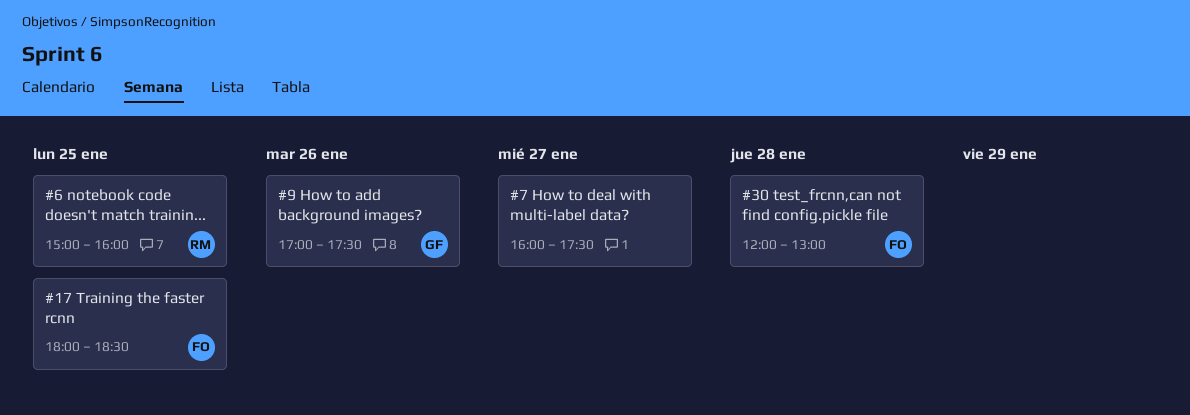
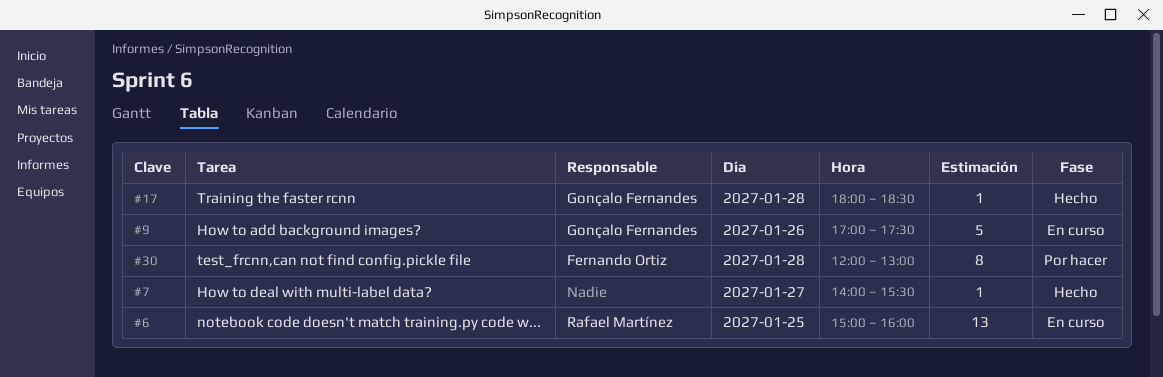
#7, begins: 16:00 -> 14:00
#7, ends: 17:30 -> 15:30
#17, owner: Fernando Ortiz -> Gonçalo Fernandes
#17, day: Jan 25 -> Jan 28

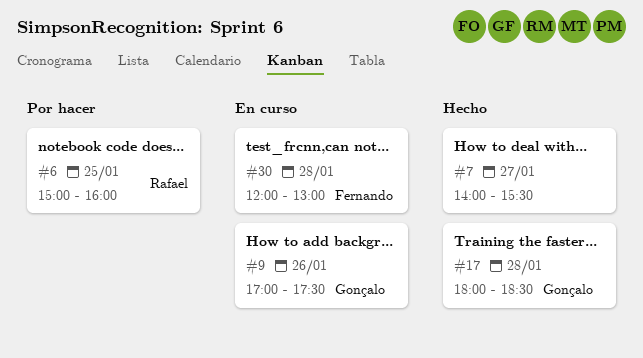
#6, status: En curso -> Por hacer
#30, status: Por hacer -> En curso

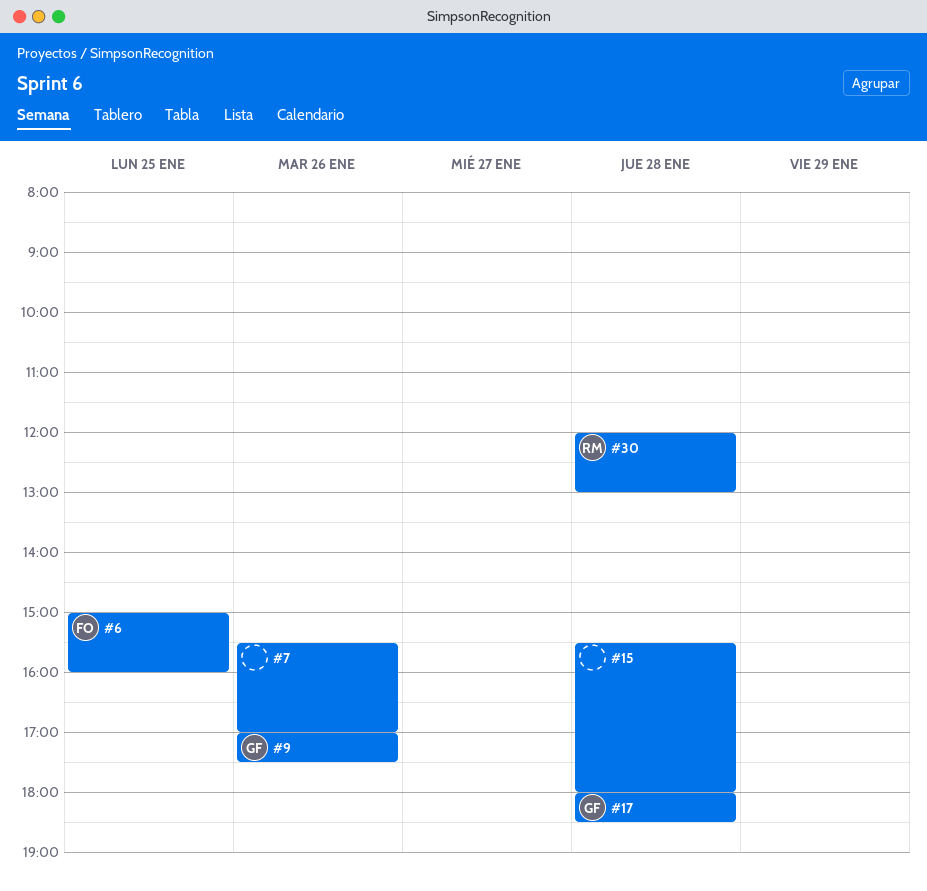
#6, owner: Rafael -> Fernando
#7, day: Jan 27 -> Jan 26
#7, begins: 14:00 -> 15:30
#7, ends: 15:30 -> 17:00
#15: none -> present
#30, owner: Fernando -> Rafael

